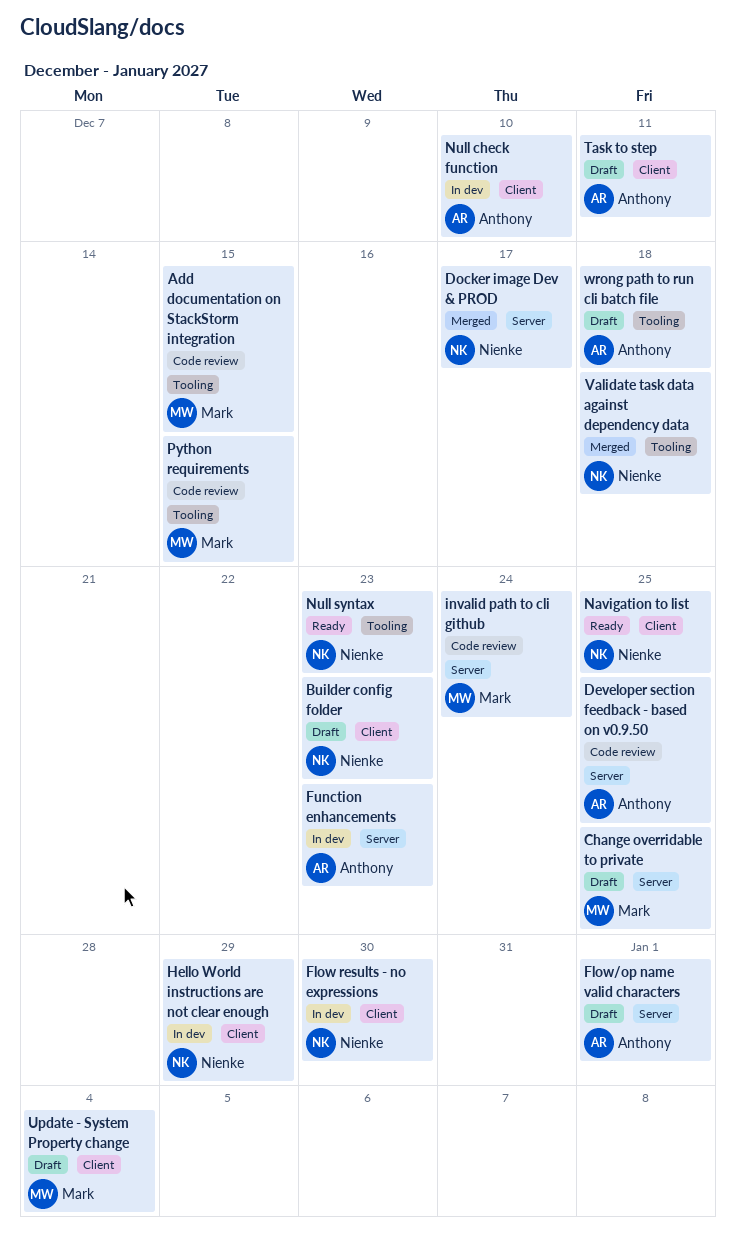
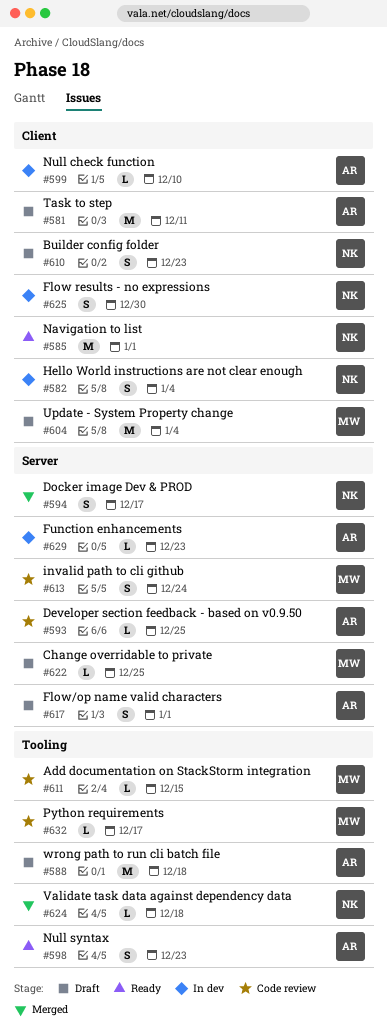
Hello World instructions are not clear enough, due: Dec 29 -> Jan 4
Navigation to list, due: Dec 25 -> Jan 1
Null syntax, owner: Nienke -> Anthony
Python requirements, due: Dec 15 -> Dec 17

